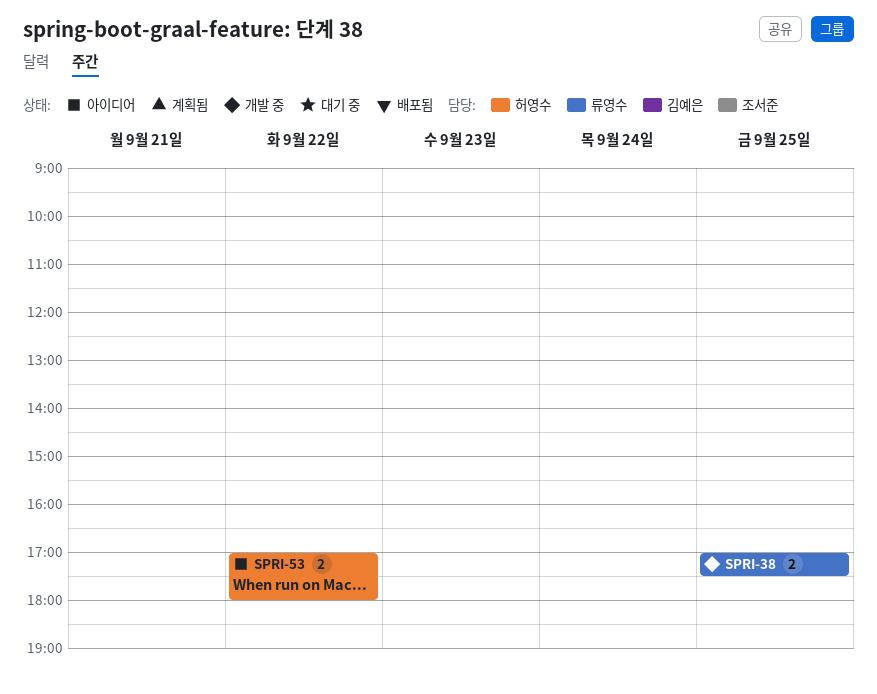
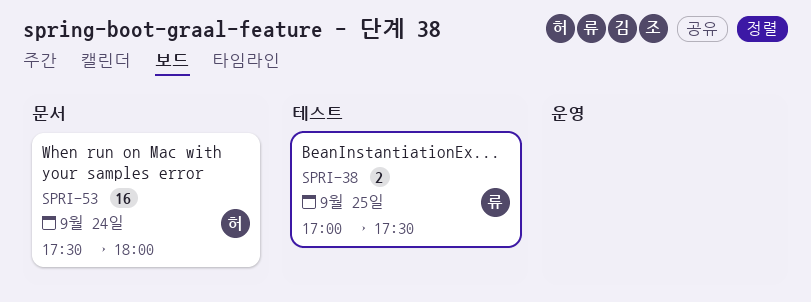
SPRI-53, estimate: 2 -> 16
SPRI-53, day: Sep 22 -> Sep 24
SPRI-53, begins: 17:00 -> 17:30

